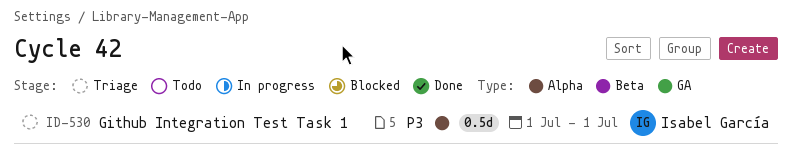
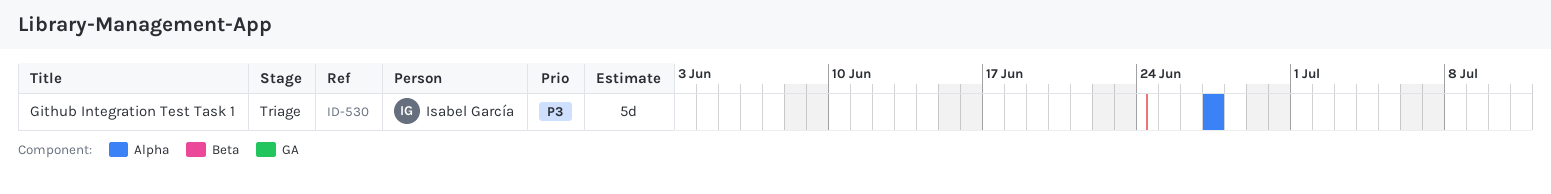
ID-530, estimate: 0.5d -> 5d
ID-530, start: Jul 1 -> Jun 27
ID-530, due: Jul 1 -> Jun 27

